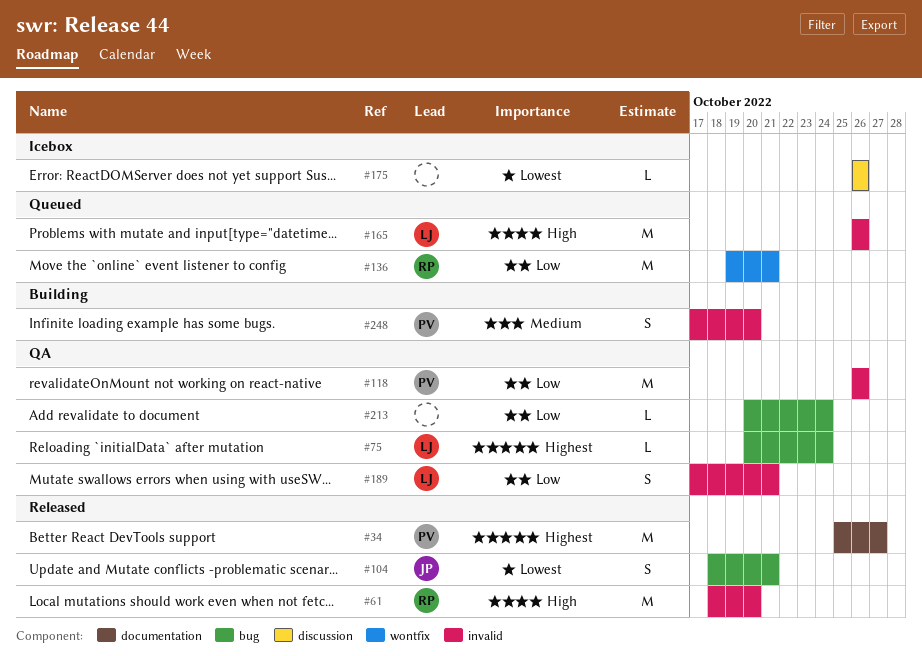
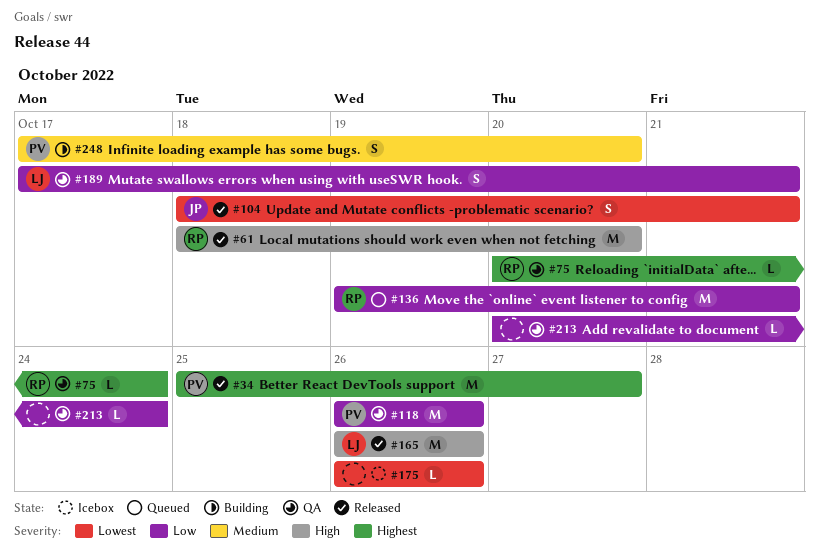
#75, owner: LJ -> RP
#165, status: Queued -> Released

